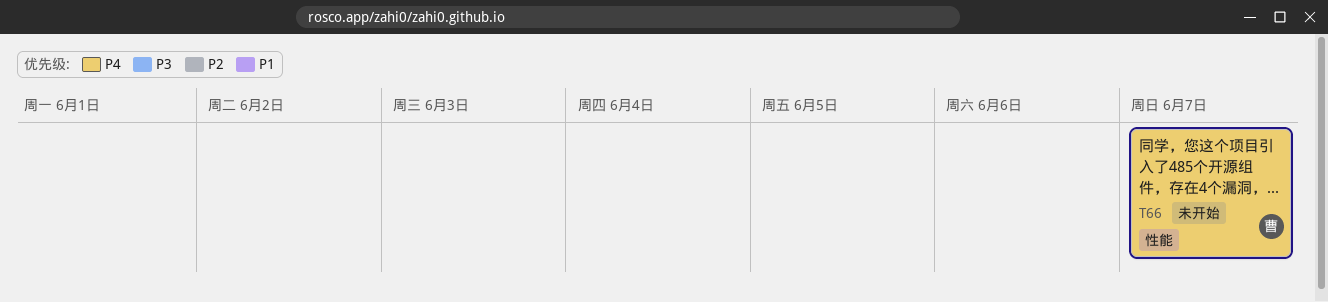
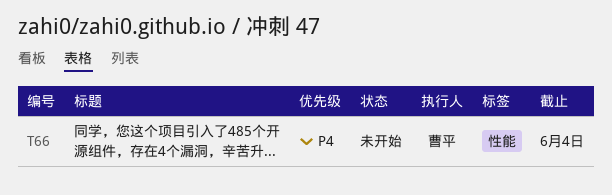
T66, due: Jun 7 -> Jun 4

